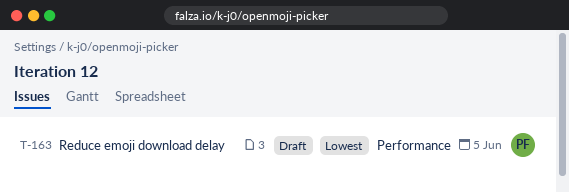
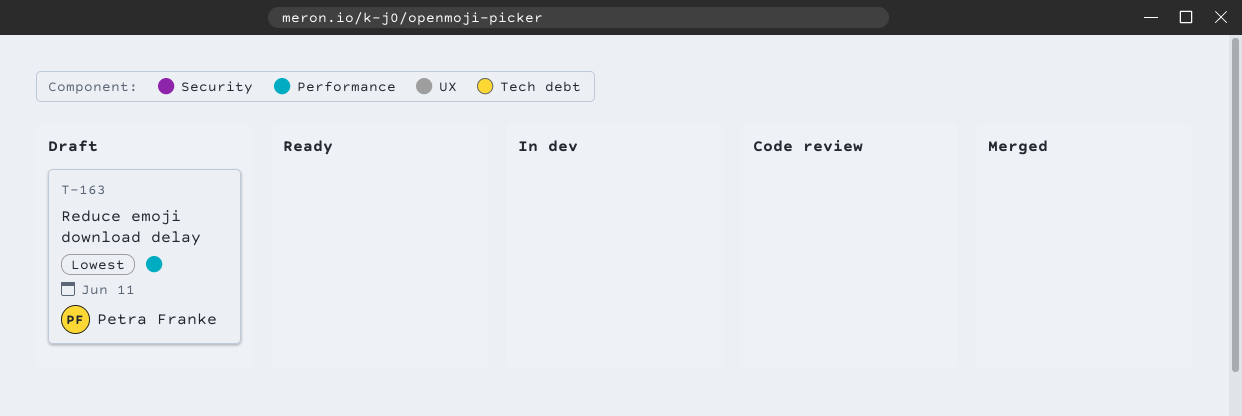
T-163, due: Jun 5 -> Jun 11

